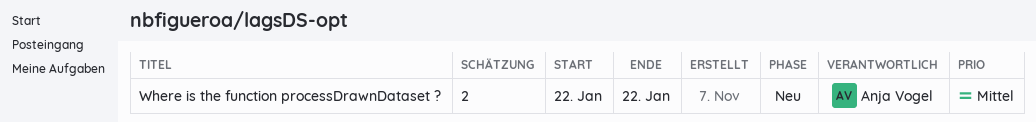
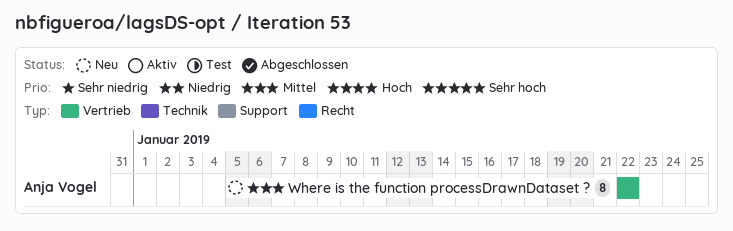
Where is the function processDrawnDataset ?, estimate: 2 -> 8

